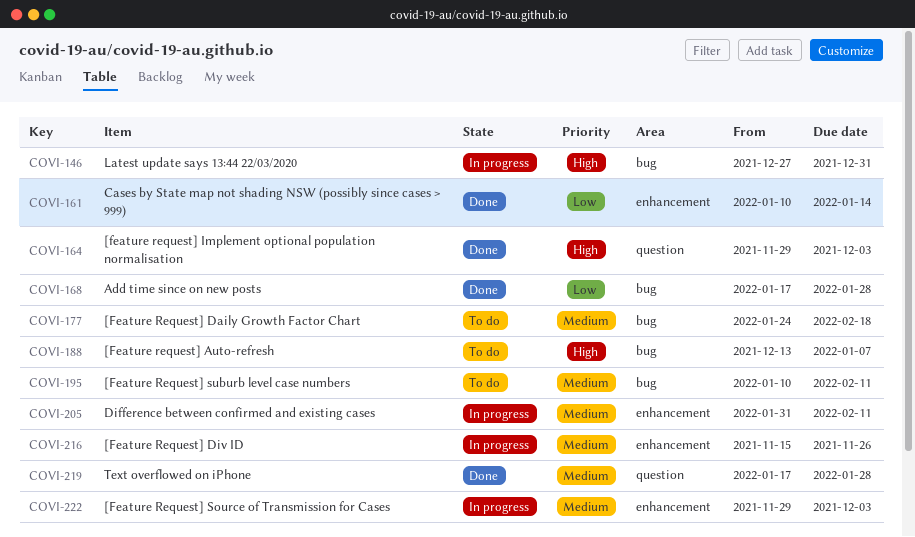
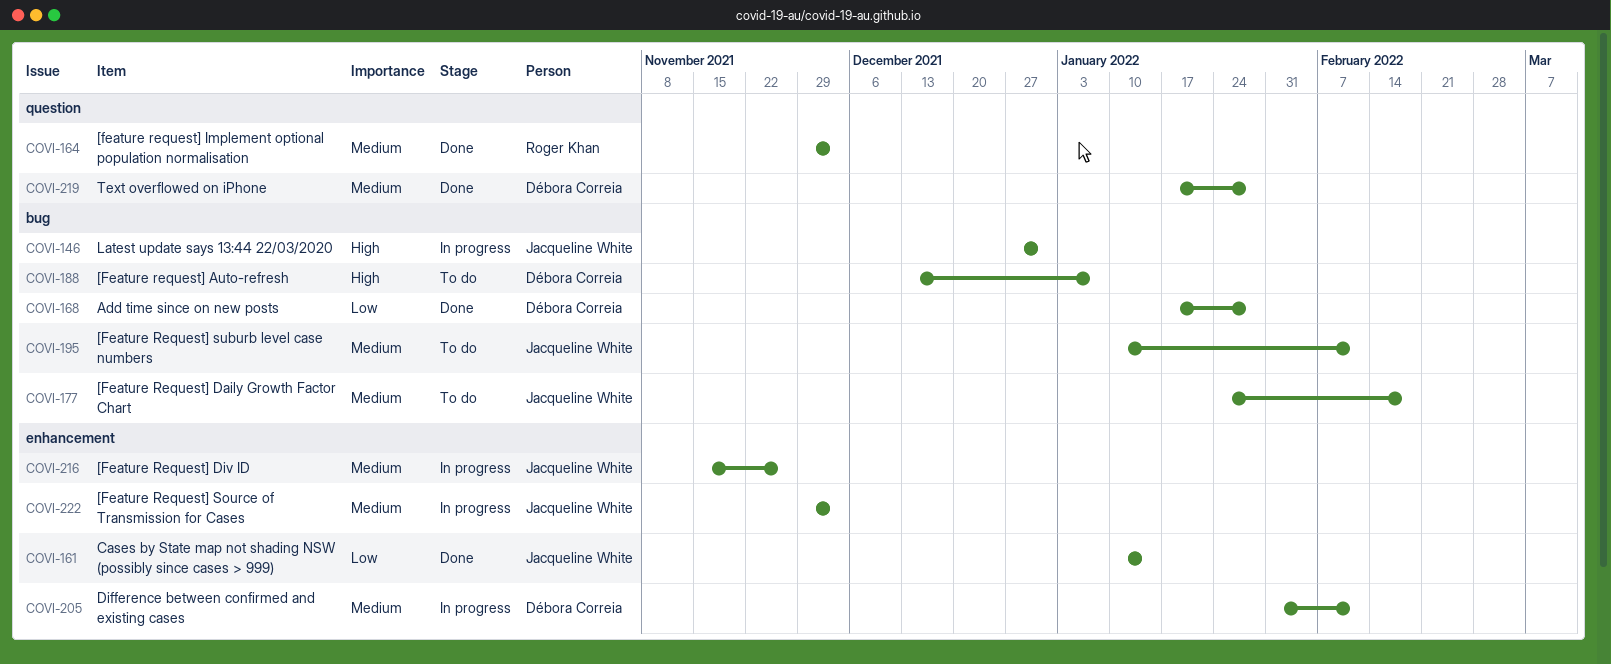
COVI-164, priority: High -> Medium

